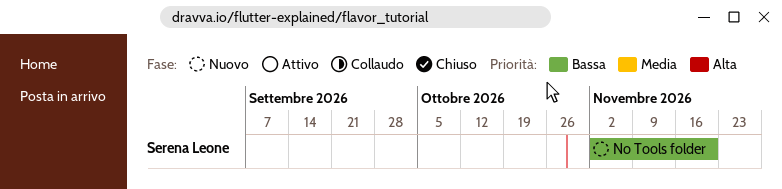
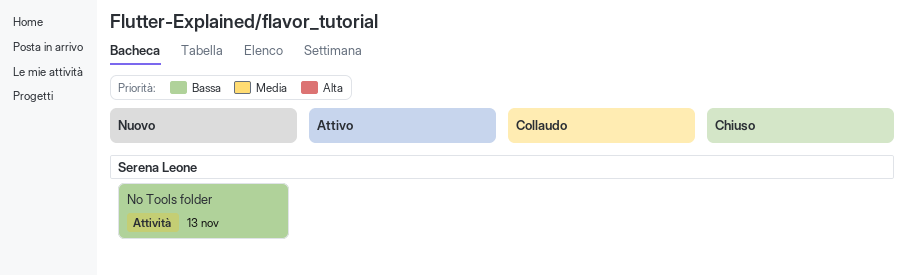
No Tools folder, due: Nov 20 -> Nov 13

